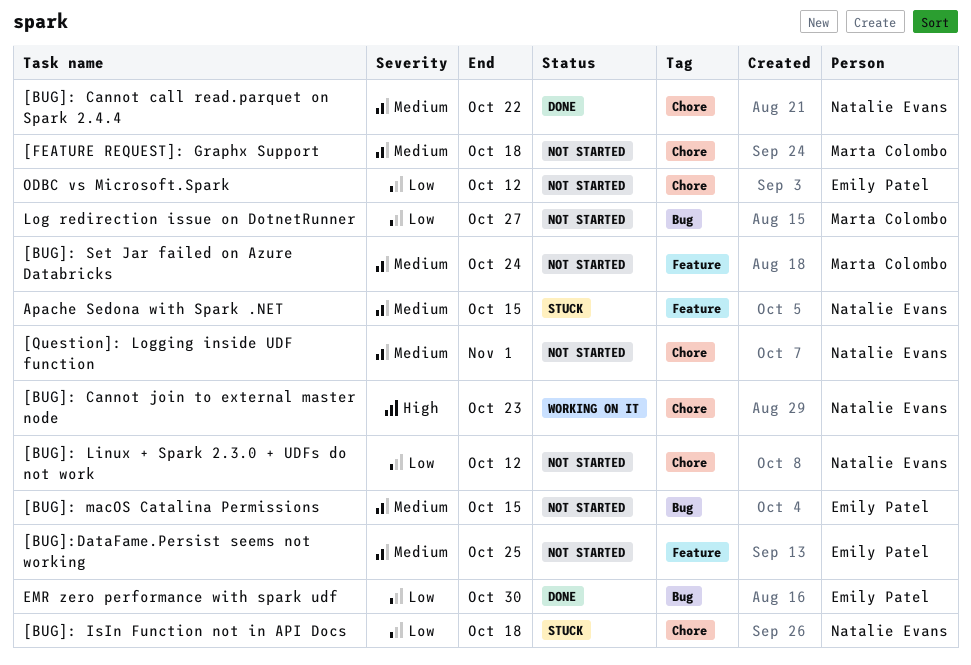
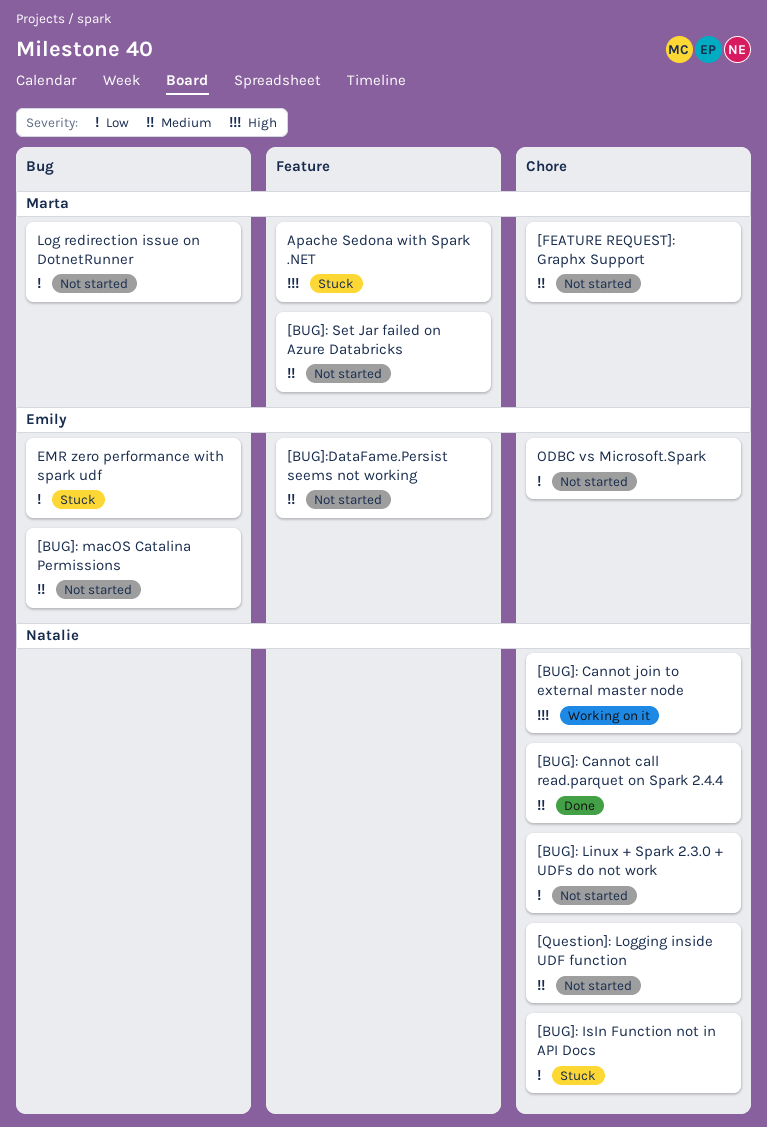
Apache Sedona with Spark .NET, owner: Natalie Evans -> Marta Colombo
Apache Sedona with Spark .NET, priority: Medium -> High
EMR zero performance with spark udf, status: Done -> Stuck

